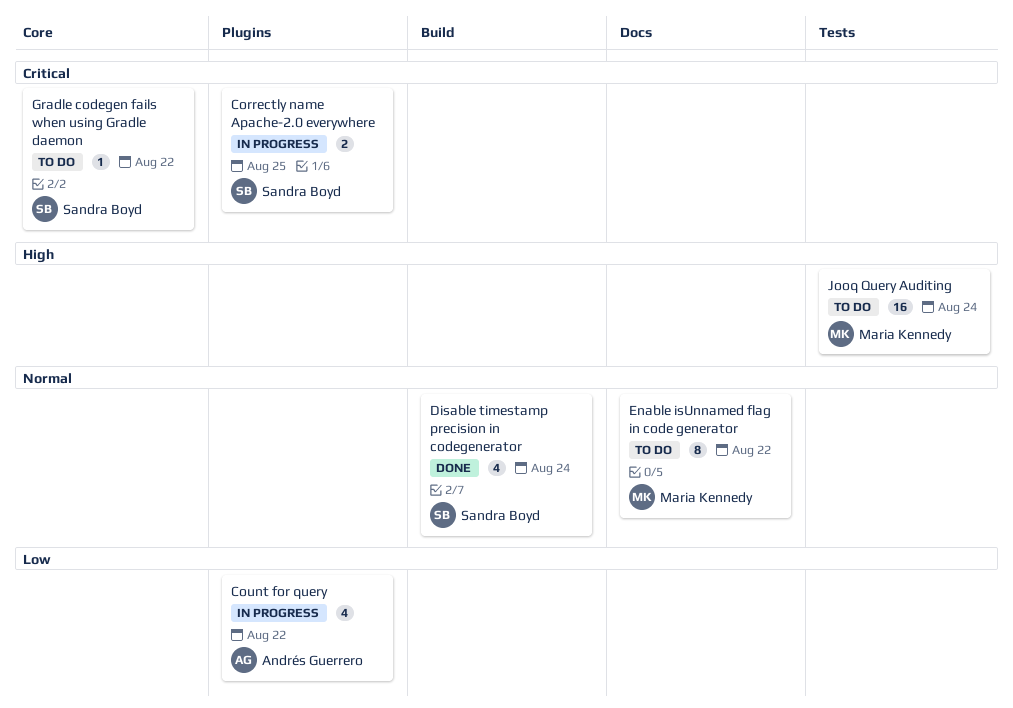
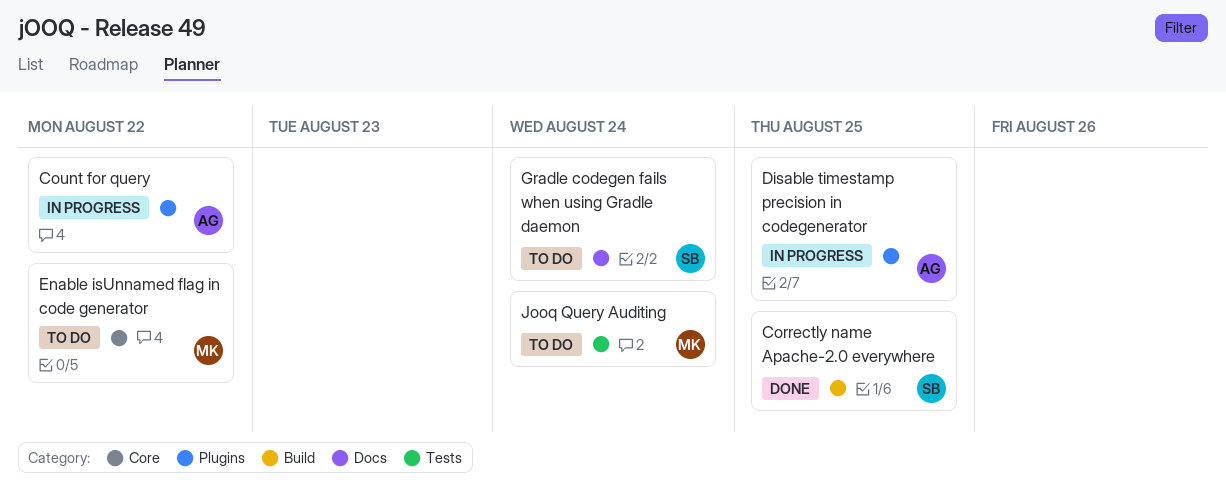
Correctly name Apache-2.0 everywhere, status: In progress -> Done
Correctly name Apache-2.0 everywhere, label: Plugins -> Build
Disable timestamp precision in codegenerator, status: Done -> In progress
Disable timestamp precision in codegenerator, owner: Sandra Boyd -> Andrés Guerrero
Disable timestamp precision in codegenerator, label: Build -> Plugins
Disable timestamp precision in codegenerator, due: Aug 24 -> Aug 25
Enable isUnnamed flag in code generator, label: Docs -> Core
Gradle codegen fails when using Gradle daemon, label: Core -> Docs
Gradle codegen fails when using Gradle daemon, due: Aug 22 -> Aug 24

